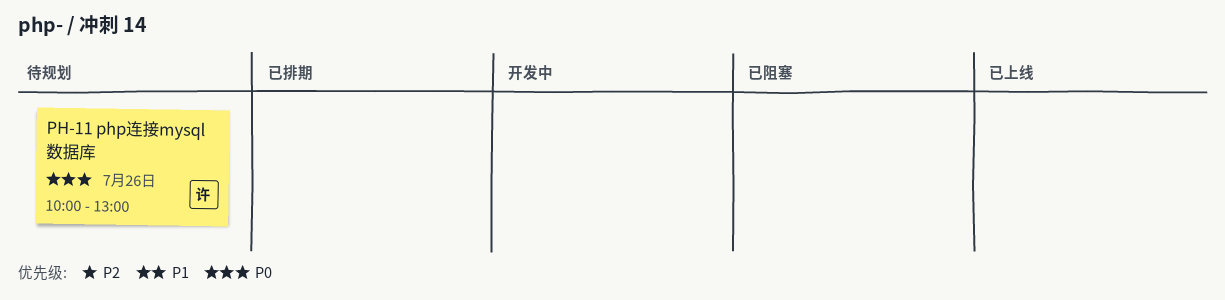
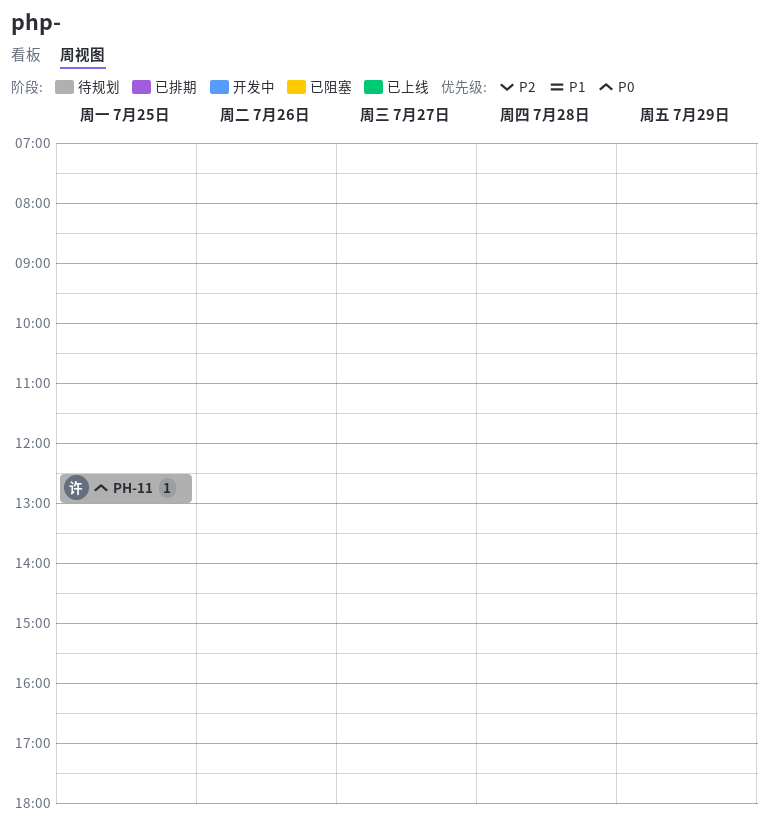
PH-11, day: Jul 26 -> Jul 25
PH-11, begins: 10:00 -> 12:30

